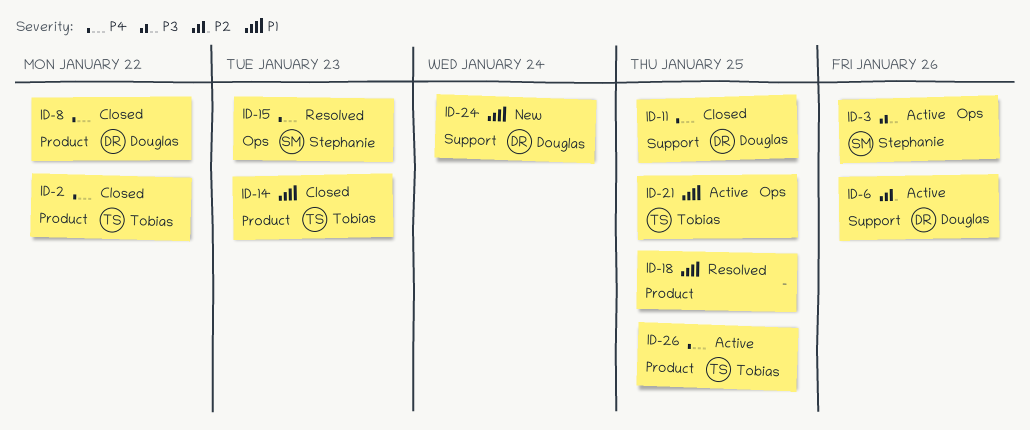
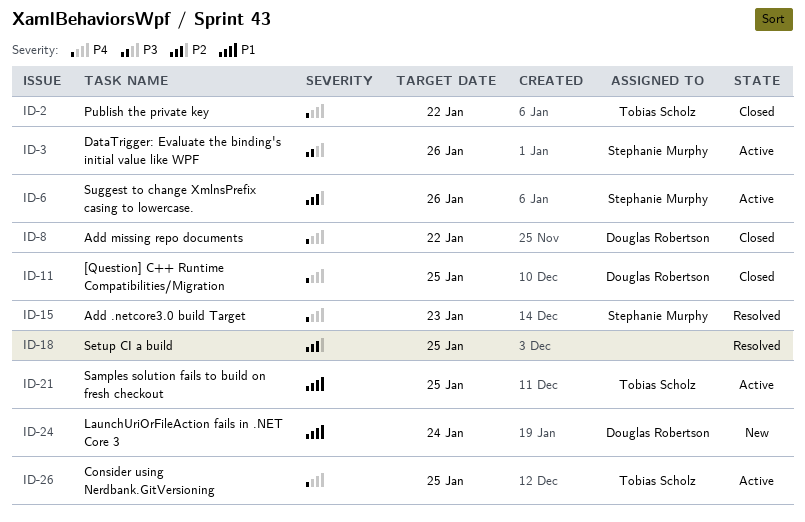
ID-6, owner: Douglas Robertson -> Stephanie Murphy
ID-14: present -> none
ID-18, priority: P1 -> P2

